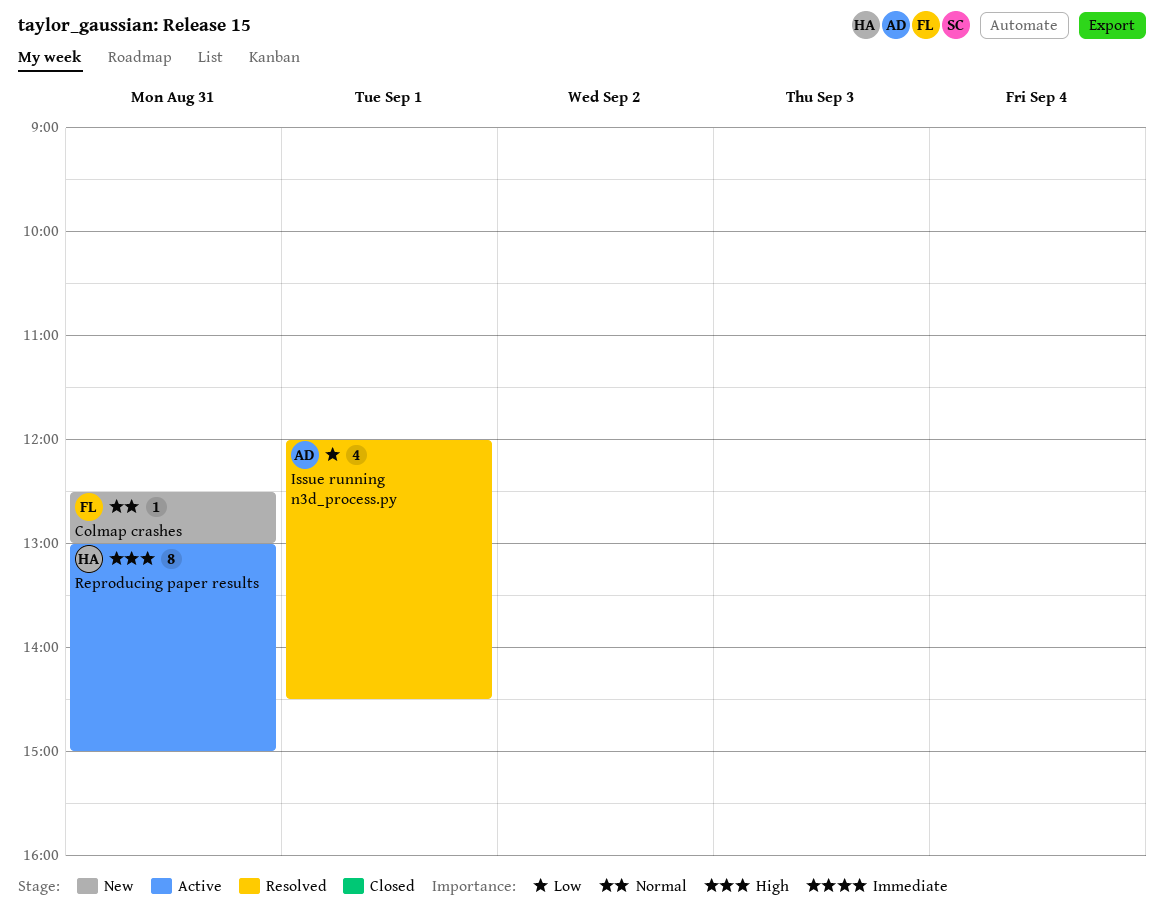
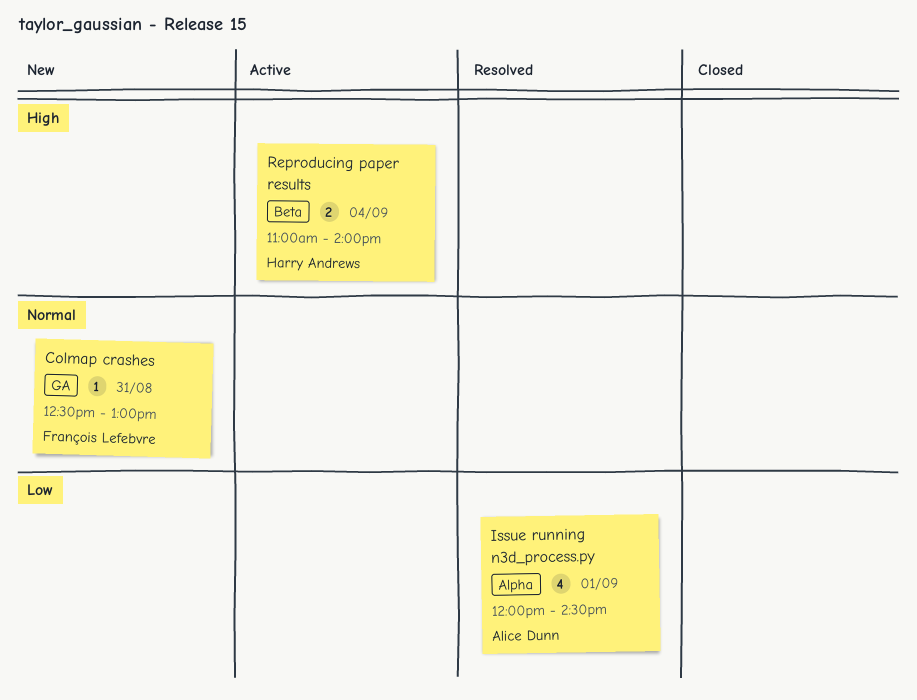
Reproducing paper results, estimate: 8 -> 2
Reproducing paper results, day: Aug 31 -> Sep 4
Reproducing paper results, begins: 13:00 -> 11:00
Reproducing paper results, ends: 15:00 -> 14:00

